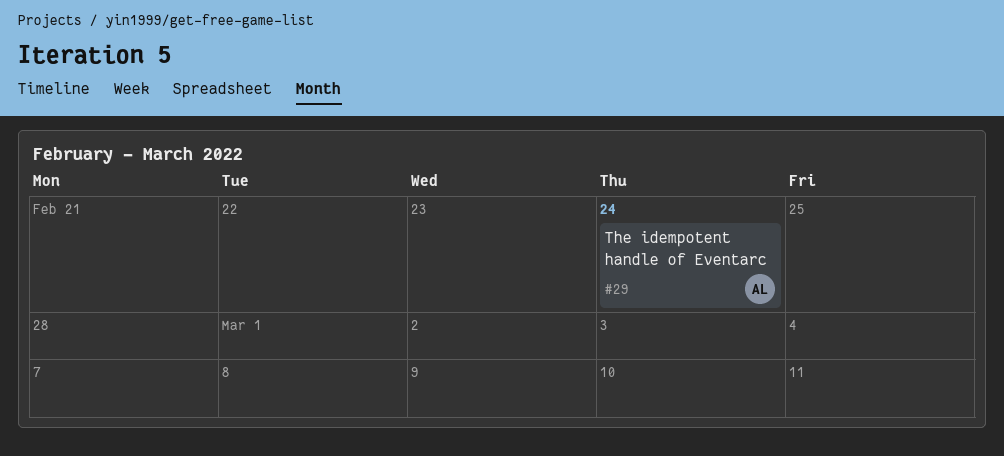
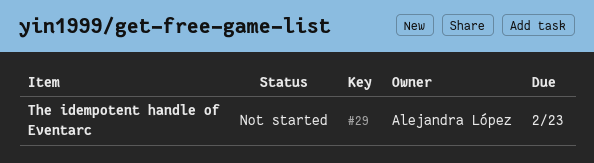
#29, due: Feb 24 -> Feb 23

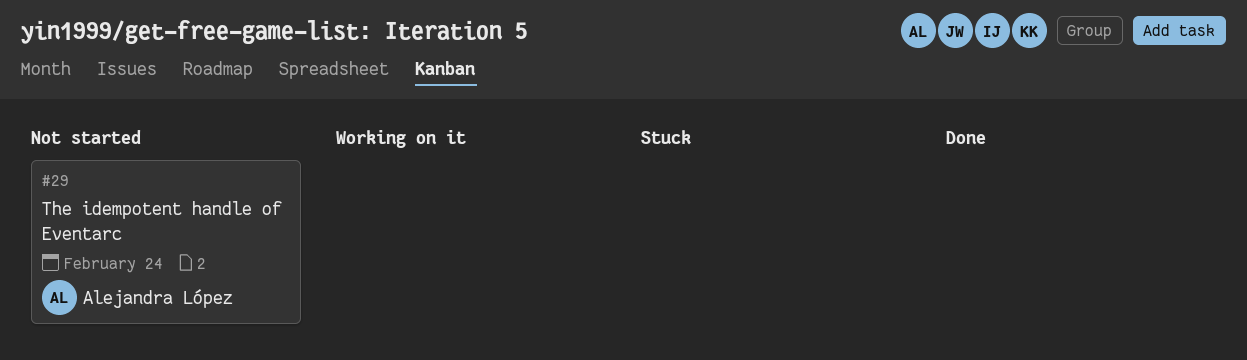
#29, due: Feb 23 -> Feb 24

